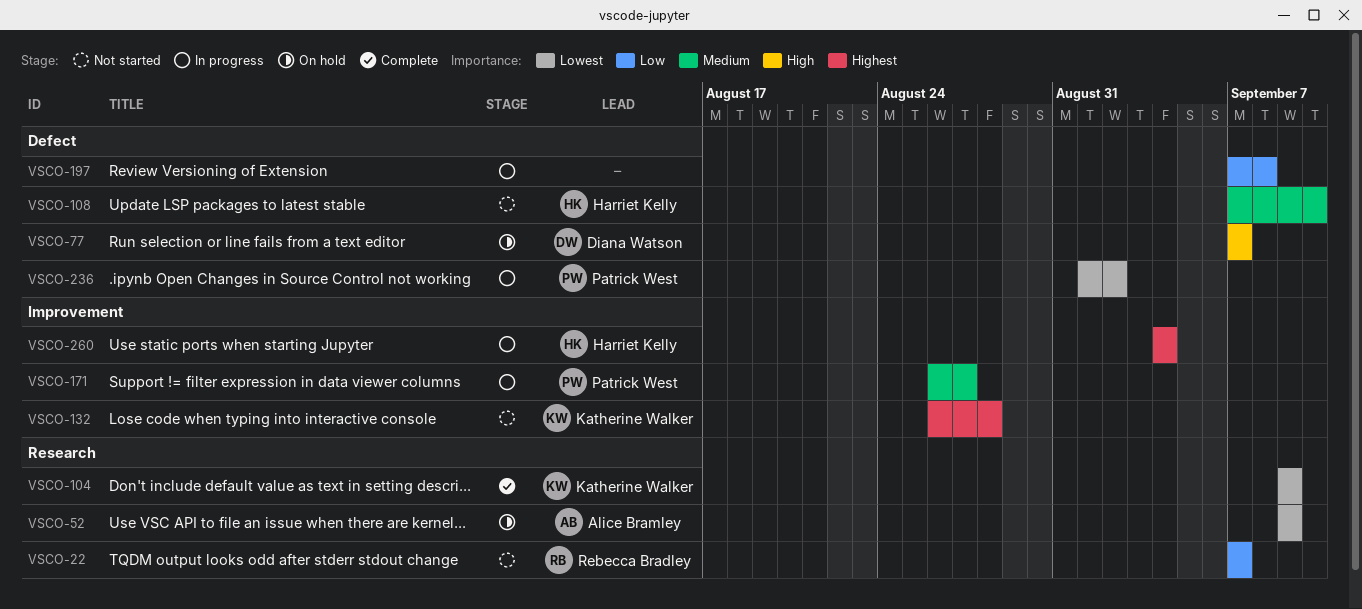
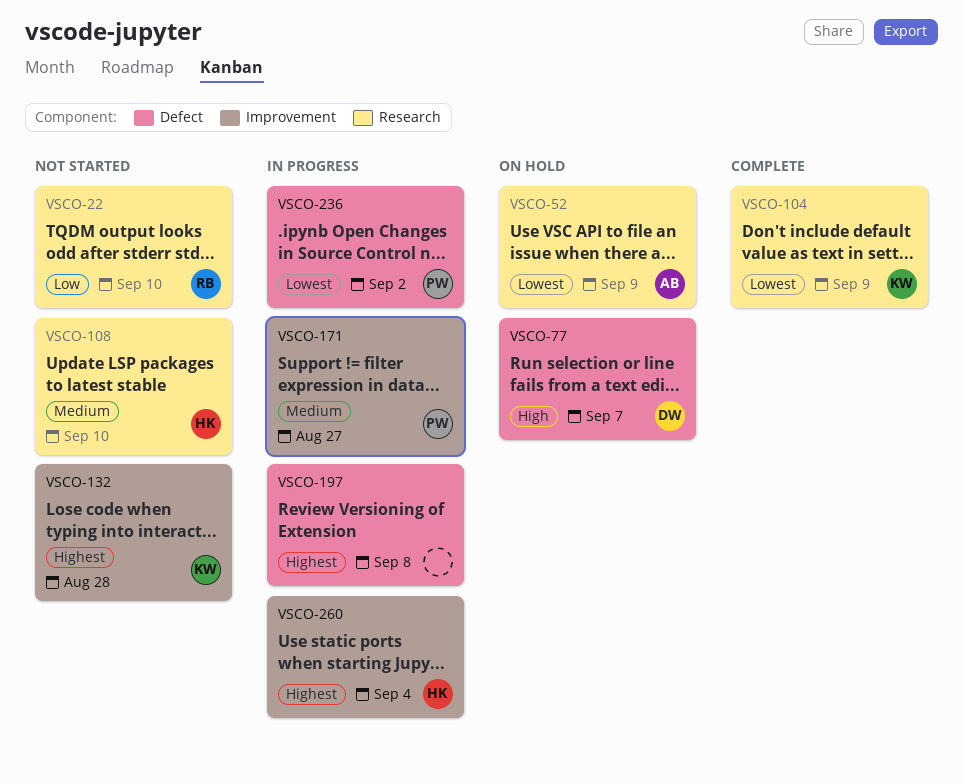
VSCO-22, due: Sep 7 -> Sep 10
VSCO-108, label: Defect -> Research
VSCO-197, priority: Low -> Highest

